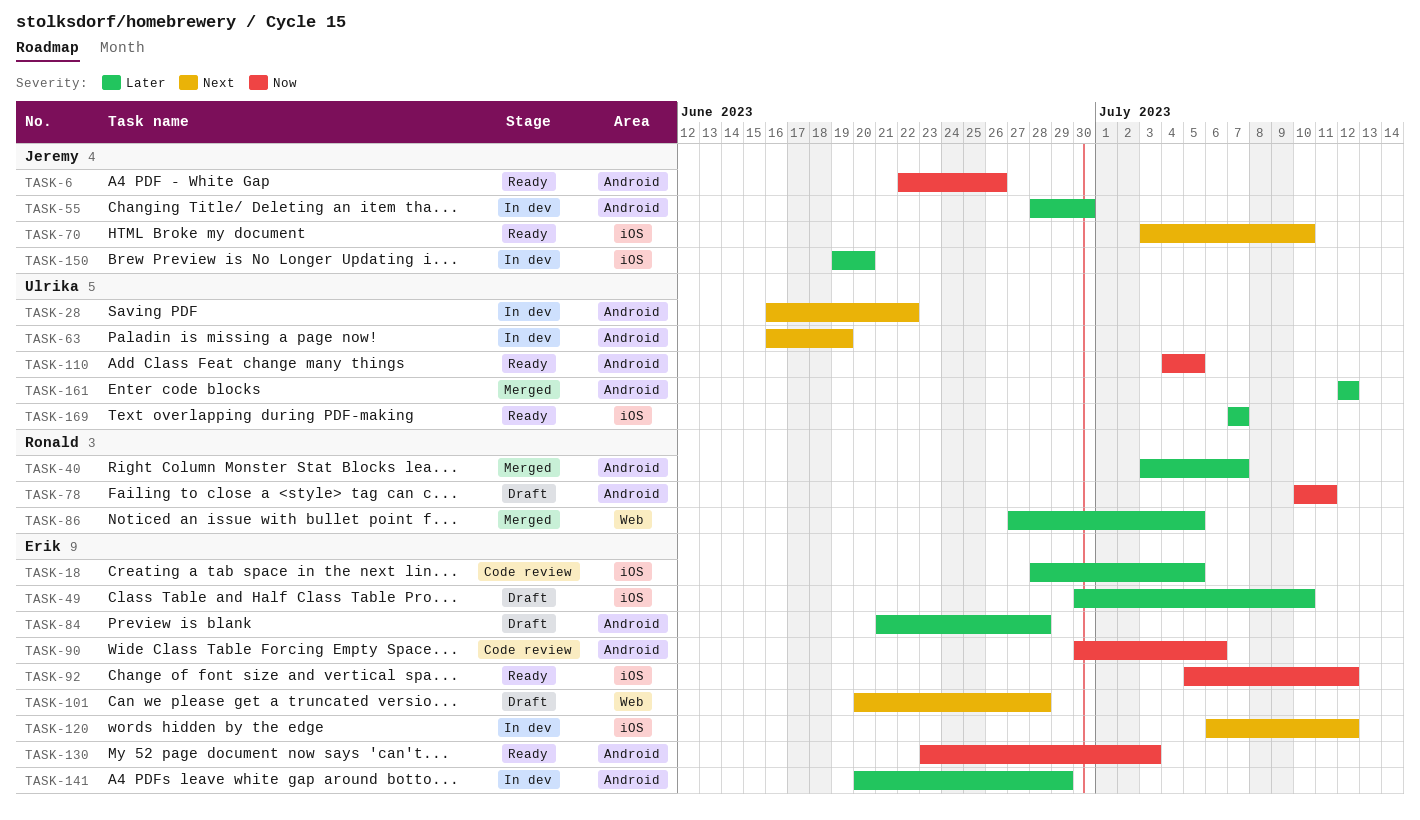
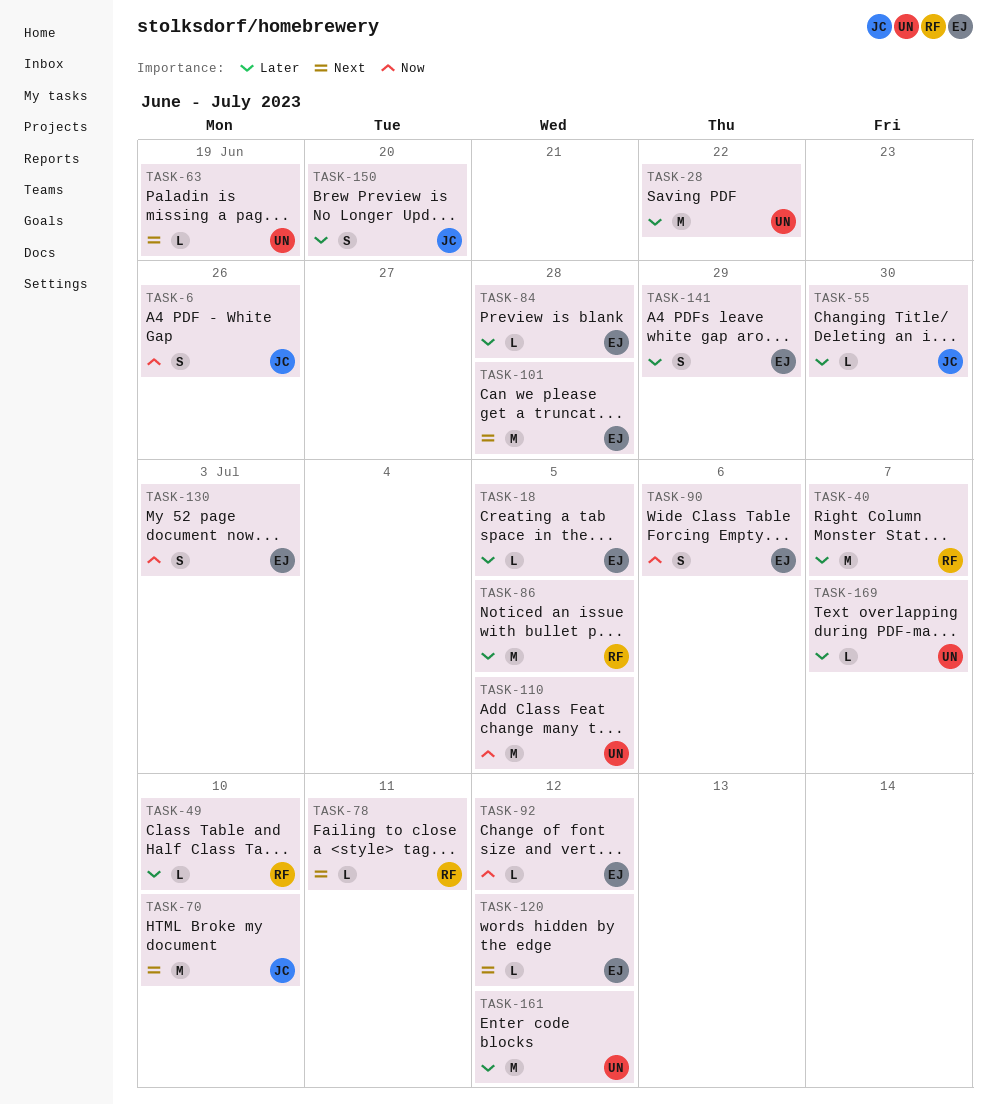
TASK-28, priority: Next -> Later
TASK-49, owner: Erik -> Ronald
TASK-78, priority: Now -> Next

